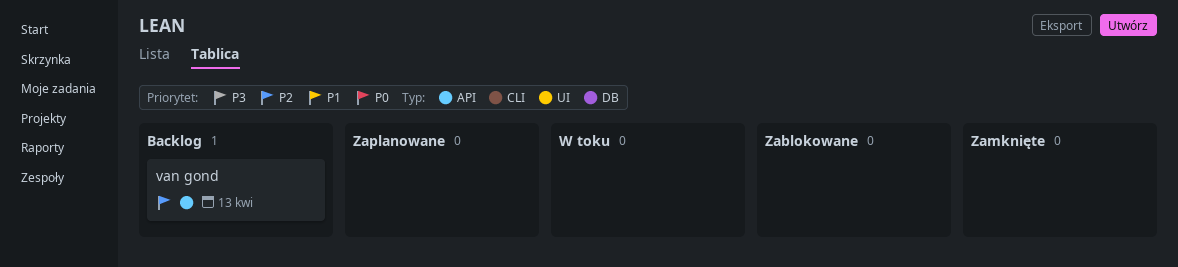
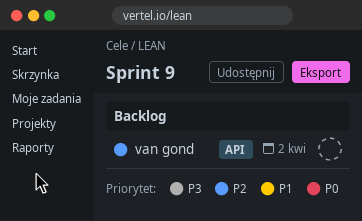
van gond, due: Apr 13 -> Apr 2

